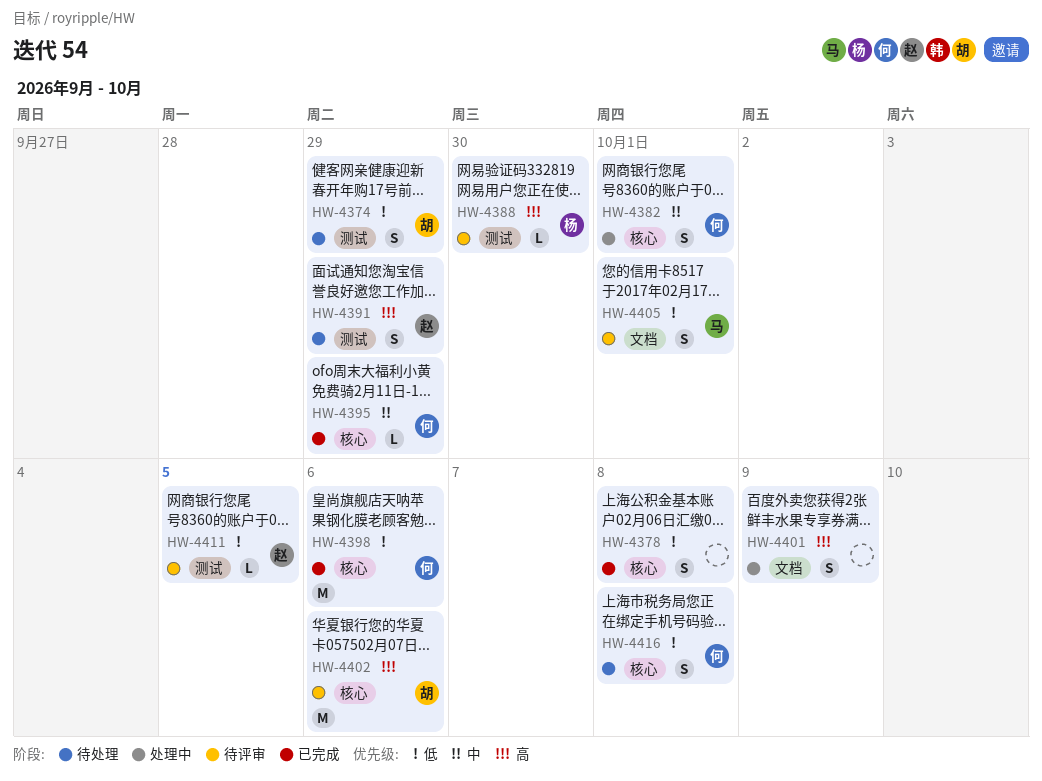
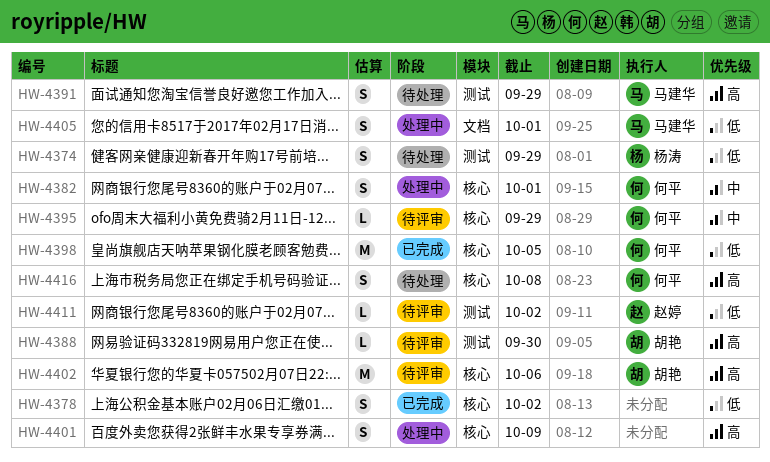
HW-4374, owner: 胡艳 -> 杨涛
HW-4378, due: Oct 8 -> Oct 2
HW-4388, owner: 杨涛 -> 胡艳
HW-4391, owner: 赵婷 -> 马建华
HW-4395, status: 已完成 -> 待评审
HW-4398, due: Oct 6 -> Oct 5
HW-4401, label: 文档 -> 核心
HW-4405, status: 待评审 -> 处理中
HW-4411, due: Oct 5 -> Oct 2
HW-4416, priority: 低 -> 高

